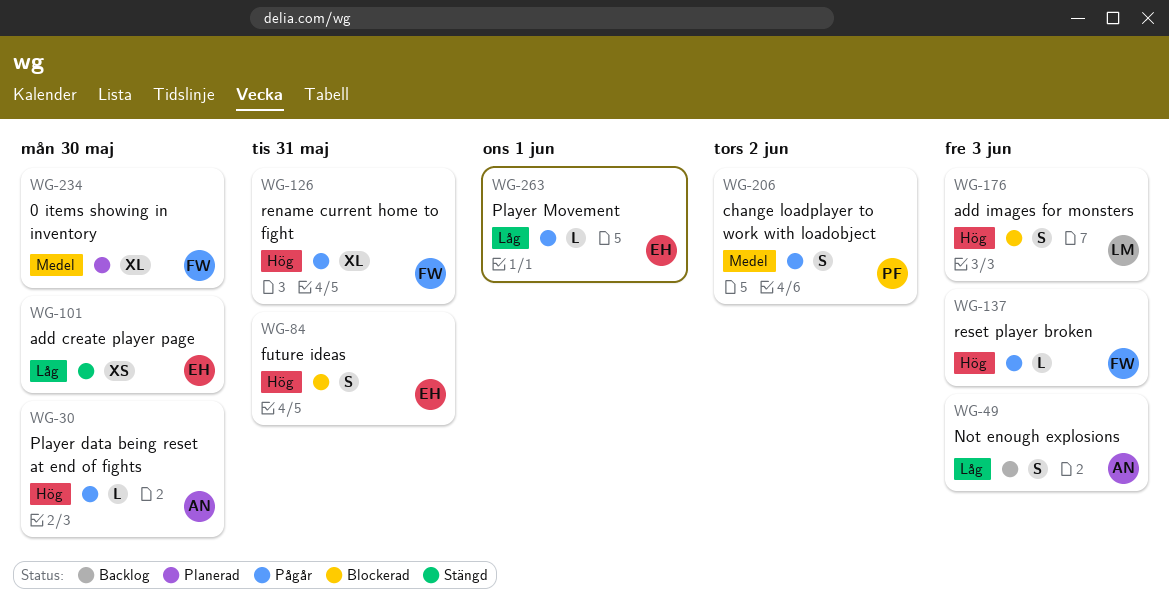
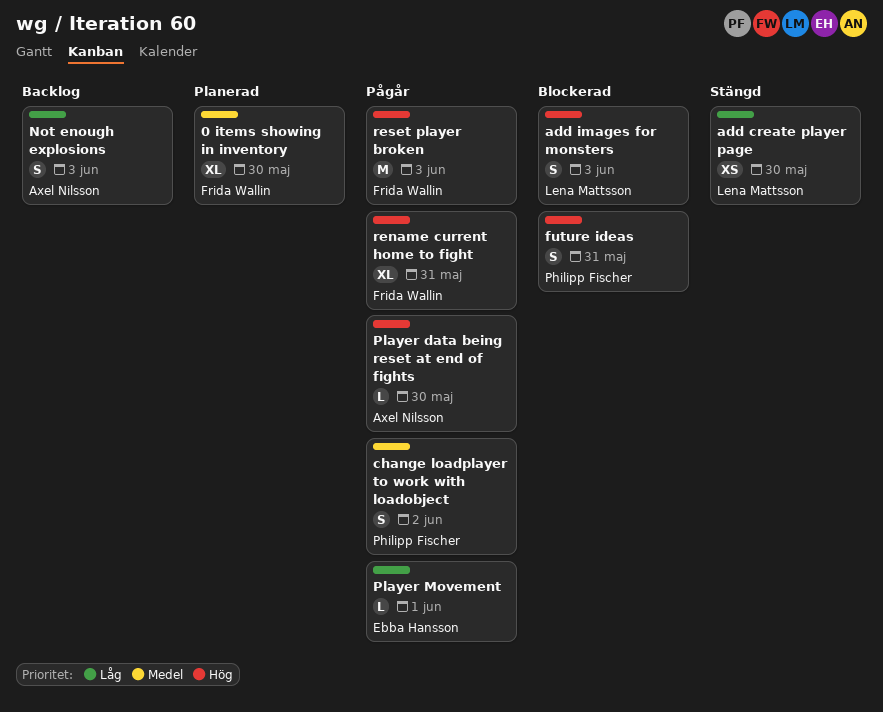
add create player page, owner: Ebba Hansson -> Lena Mattsson
future ideas, owner: Ebba Hansson -> Philipp Fischer
reset player broken, estimate: L -> M

